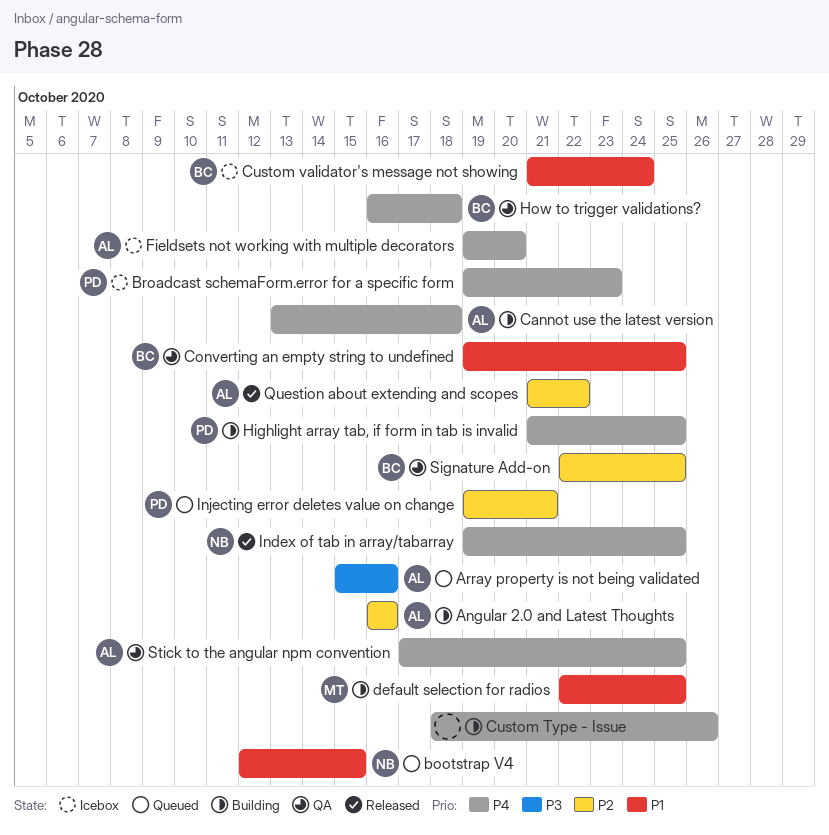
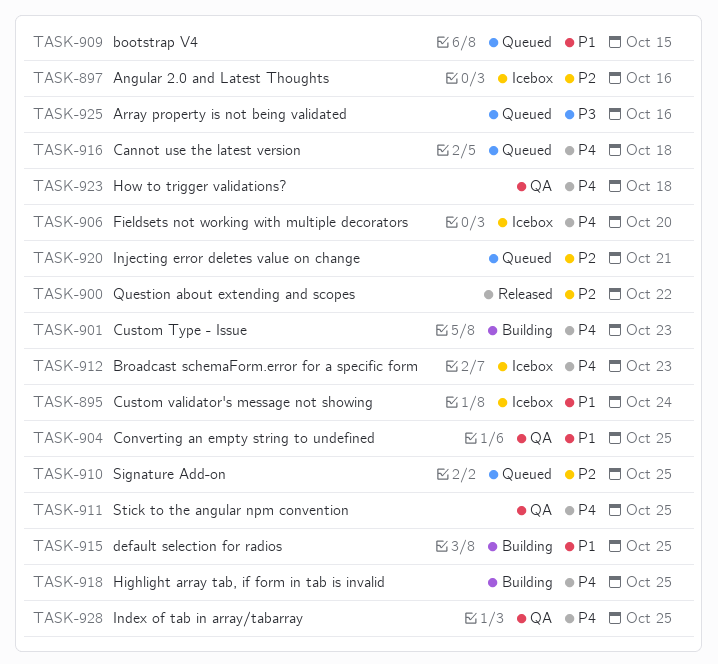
Angular 2.0 and Latest Thoughts, status: Building -> Icebox
Cannot use the latest version, status: Building -> Queued
Custom Type - Issue, due: Oct 26 -> Oct 23
Index of tab in array/tabarray, status: Released -> QA
Signature Add-on, status: QA -> Queued

